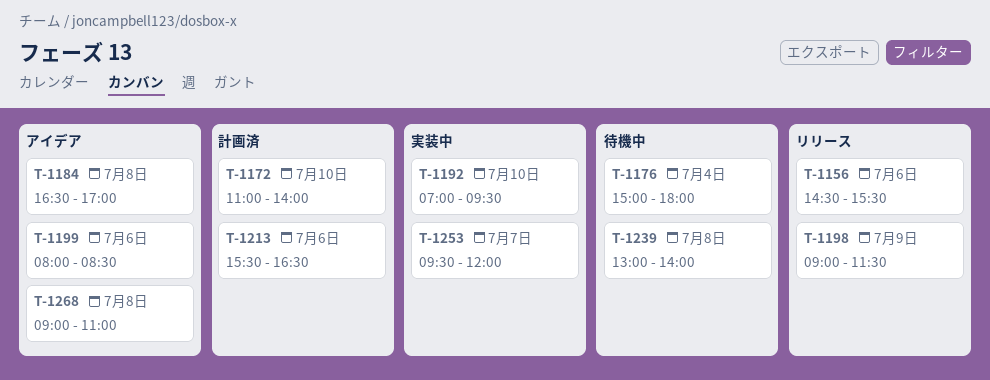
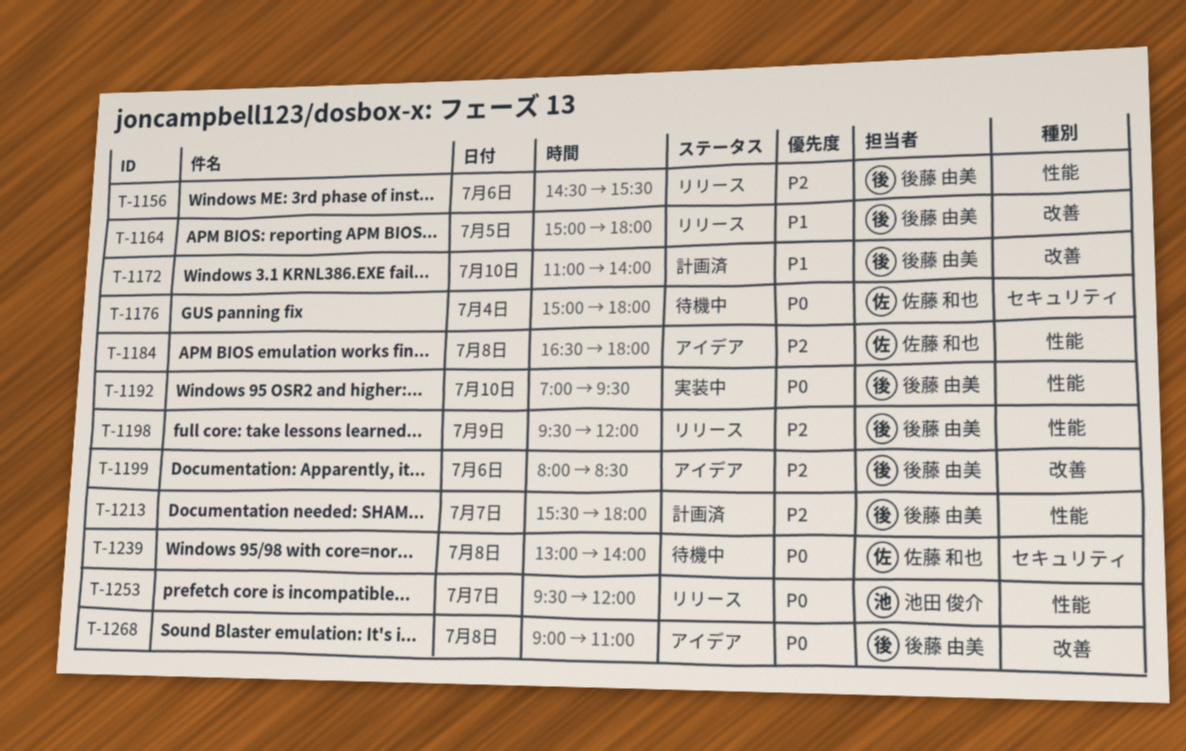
T-1164: none -> present
T-1184, ends: 17:00 -> 18:00
T-1198, begins: 09:00 -> 09:30
T-1198, ends: 11:30 -> 12:00
T-1213, day: Jul 6 -> Jul 7
T-1213, ends: 16:30 -> 18:00
T-1253, status: 実装中 -> リリース

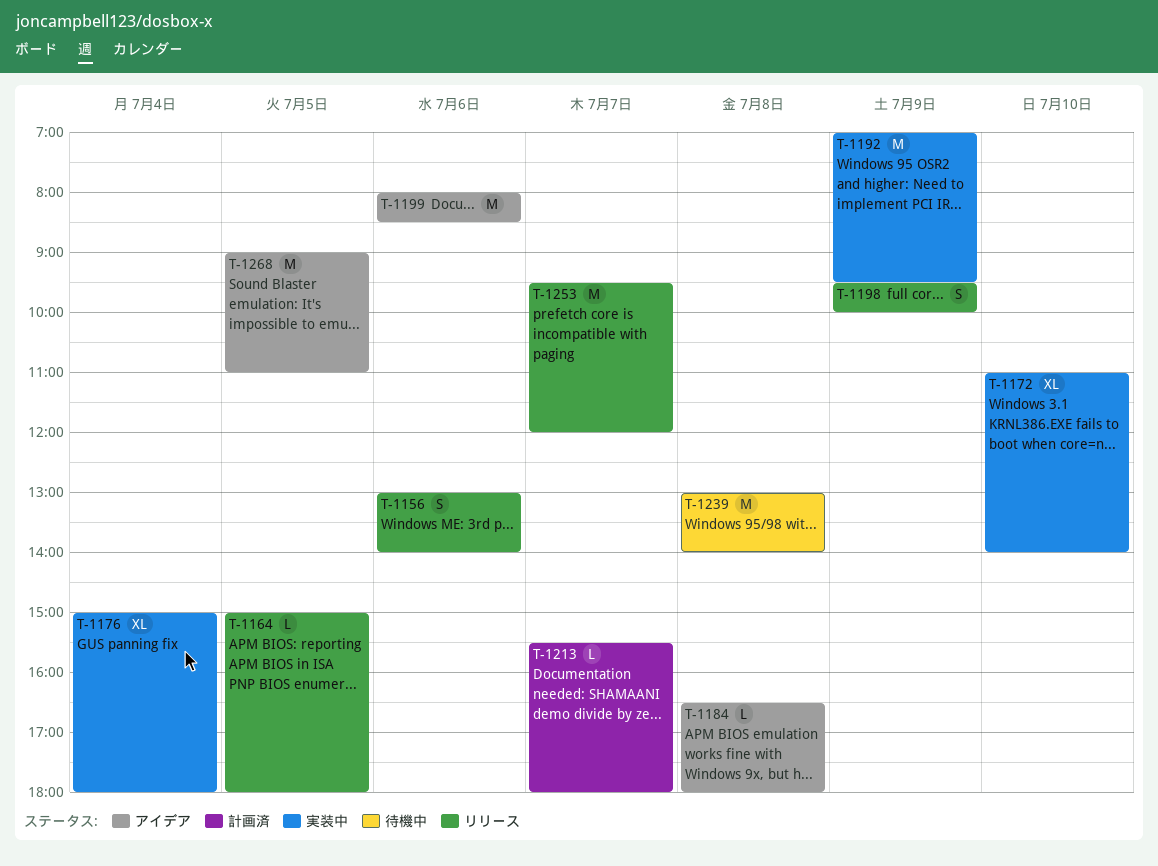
T-1156, begins: 14:30 -> 13:00
T-1156, ends: 15:30 -> 14:00
T-1172, status: 計画済 -> 実装中
T-1176, status: 待機中 -> 実装中
T-1192, day: Jul 10 -> Jul 9
T-1198, ends: 12:00 -> 10:00
T-1268, day: Jul 8 -> Jul 5

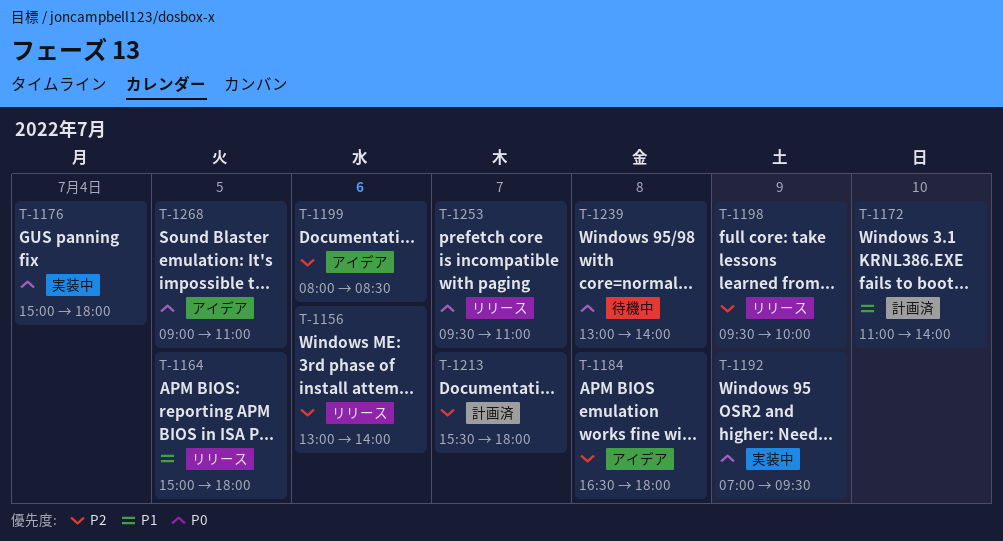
T-1172, status: 実装中 -> 計画済
T-1253, ends: 12:00 -> 11:00

